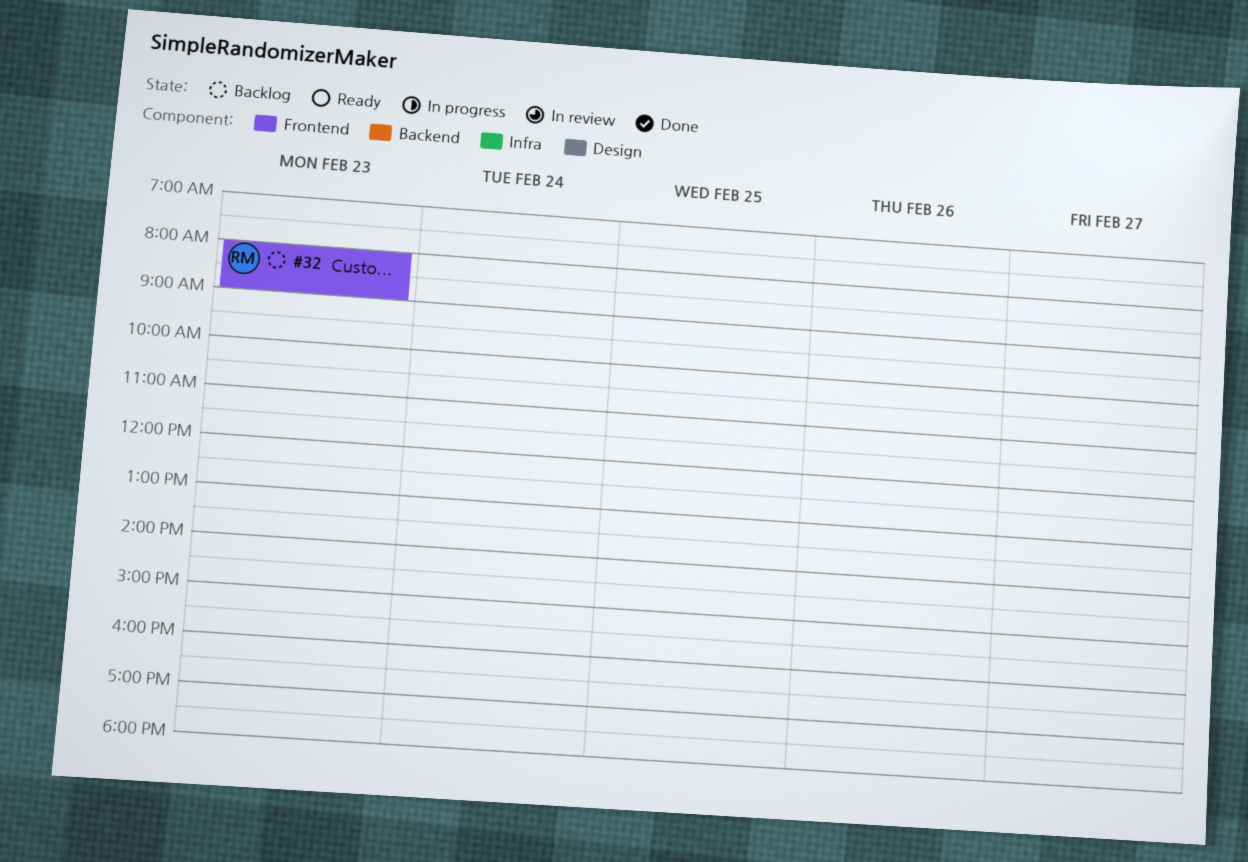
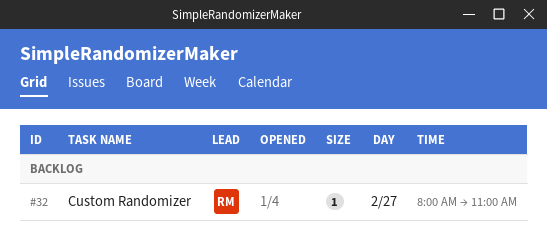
#32, day: Feb 23 -> Feb 27
#32, ends: 09:00 -> 11:00

